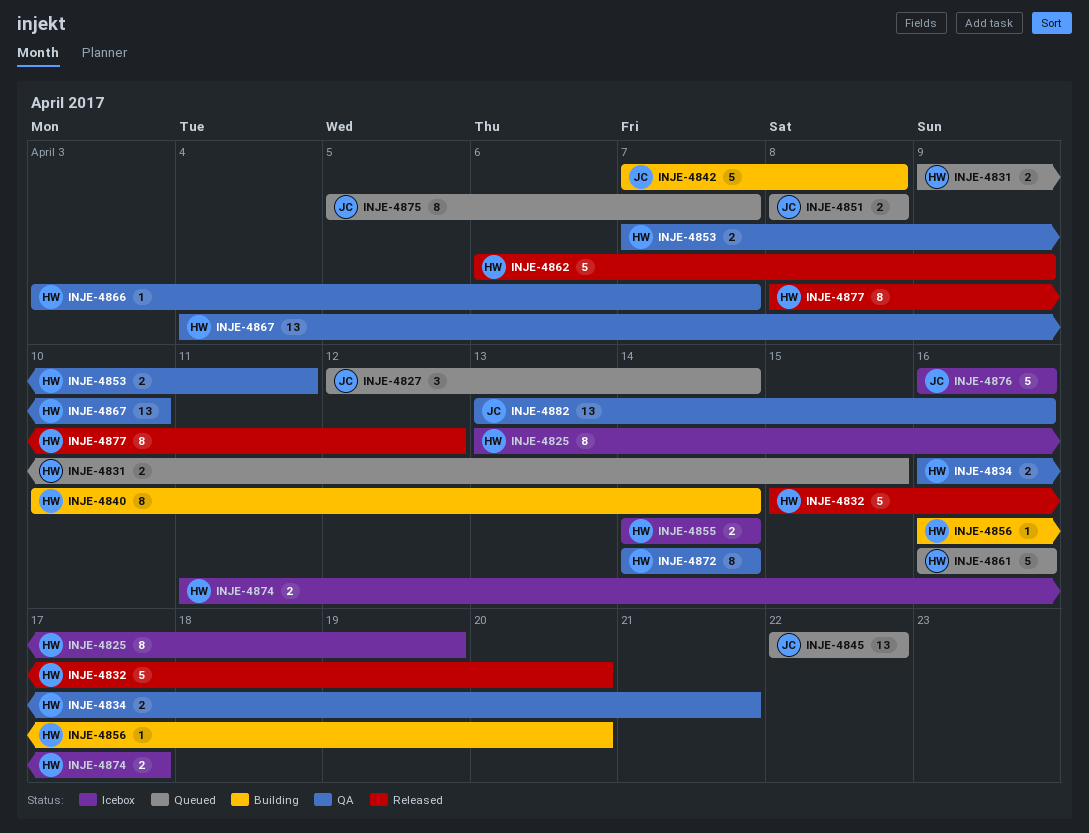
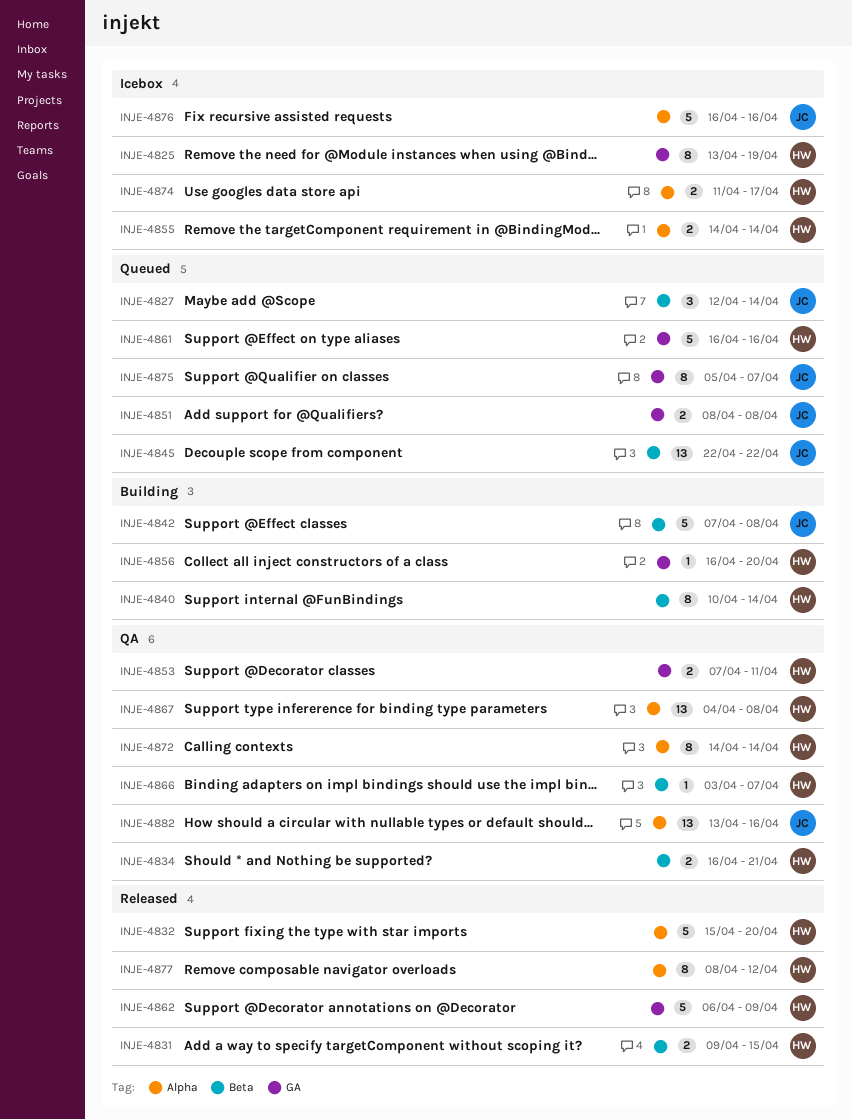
INJE-4831, status: Queued -> Released
INJE-4867, due: Apr 10 -> Apr 8

